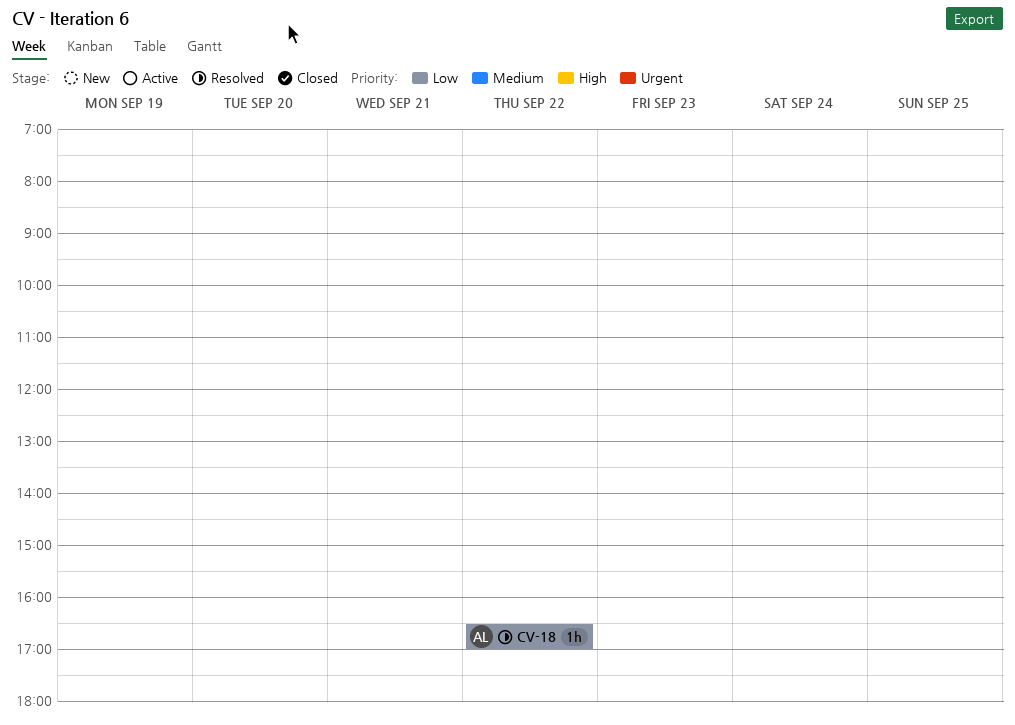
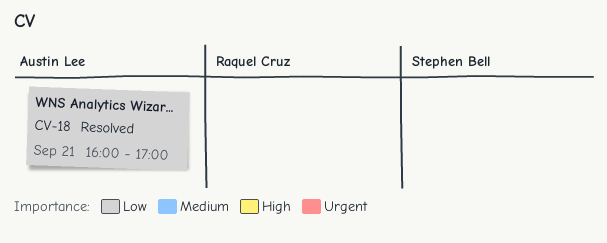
CV-18, day: Sep 22 -> Sep 21
CV-18, begins: 16:30 -> 16:00

